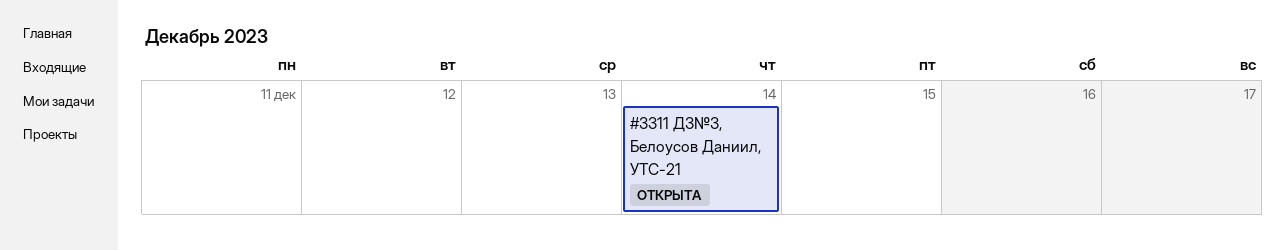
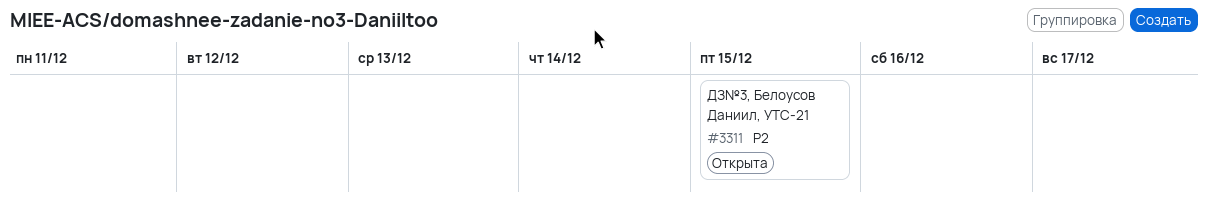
#3311, due: Dec 14 -> Dec 15

